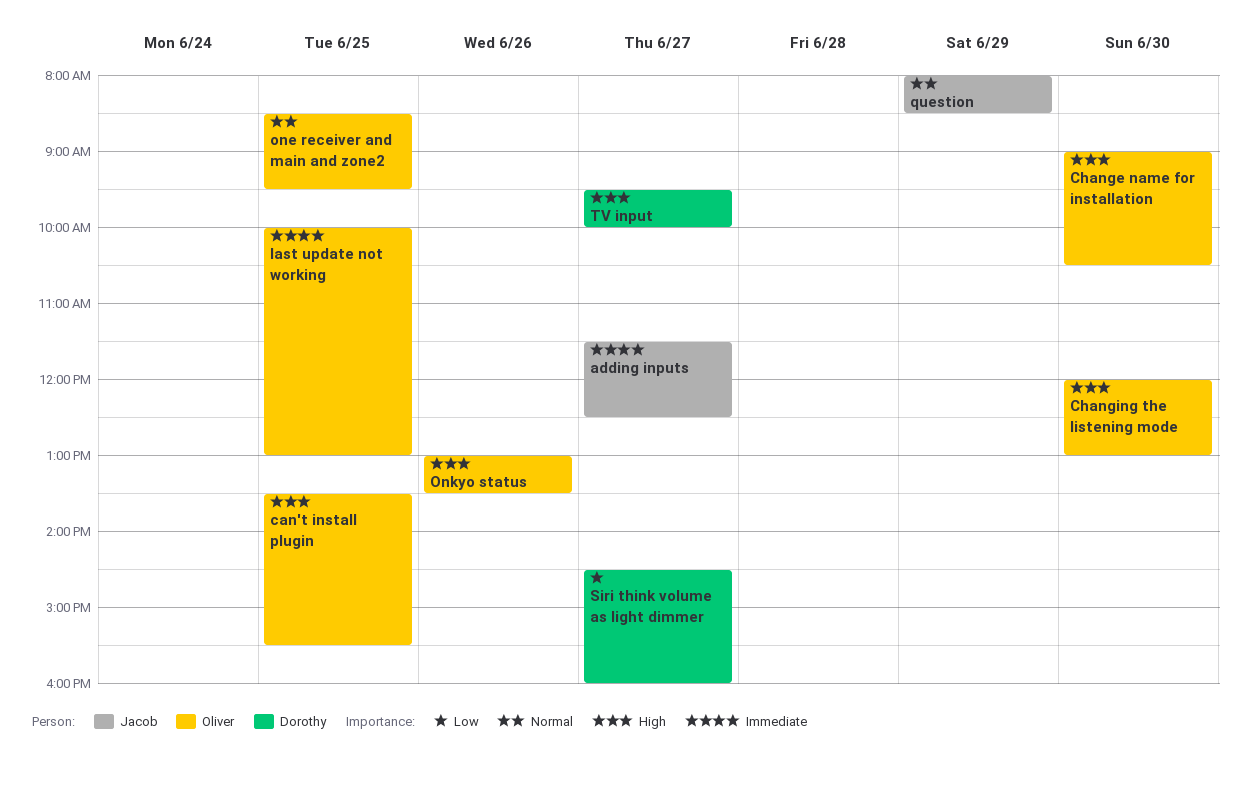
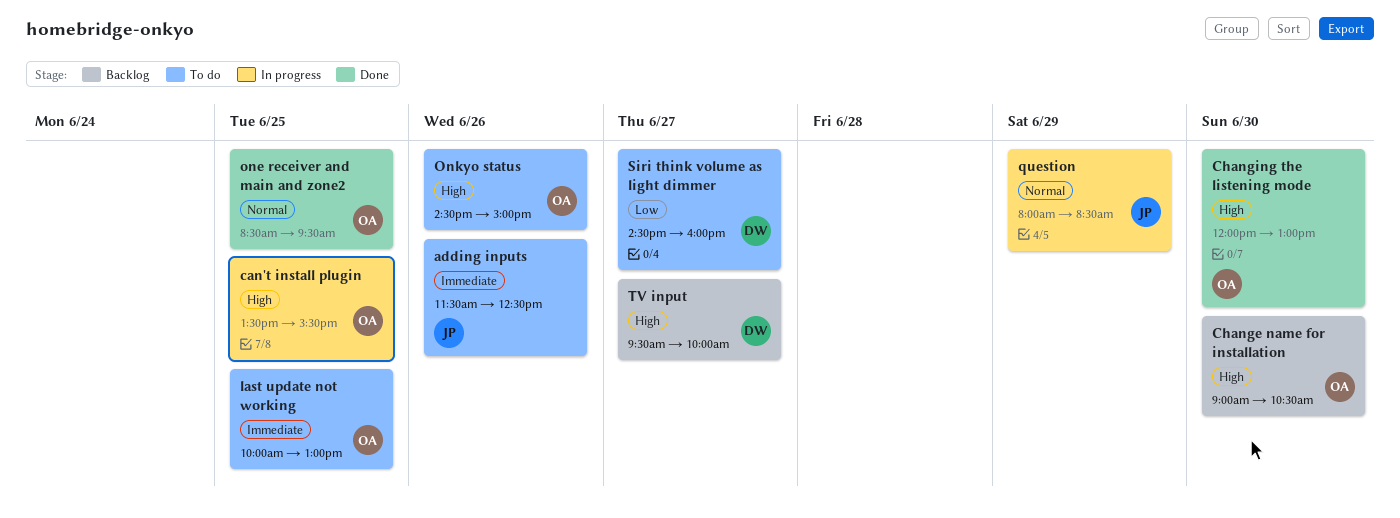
adding inputs, day: Jun 27 -> Jun 26
Onkyo status, begins: 13:00 -> 14:30
Onkyo status, ends: 13:30 -> 15:00

